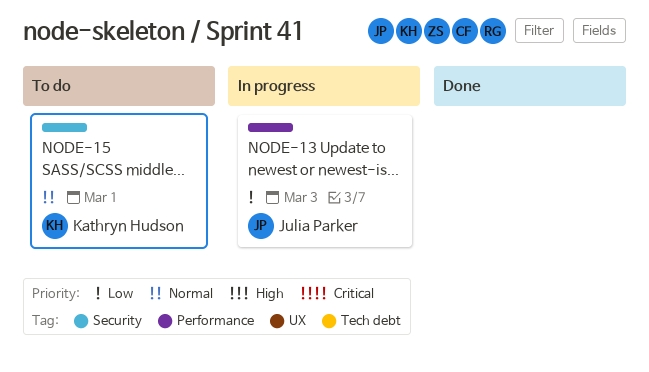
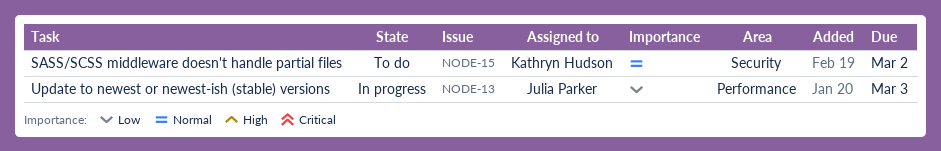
NODE-15, due: Mar 1 -> Mar 2

